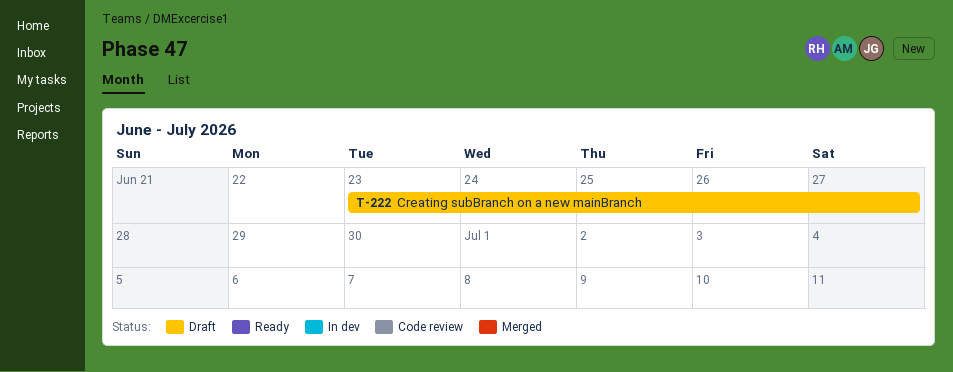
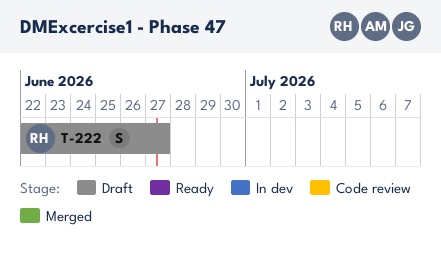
T-222, start: Jun 23 -> Jun 22

